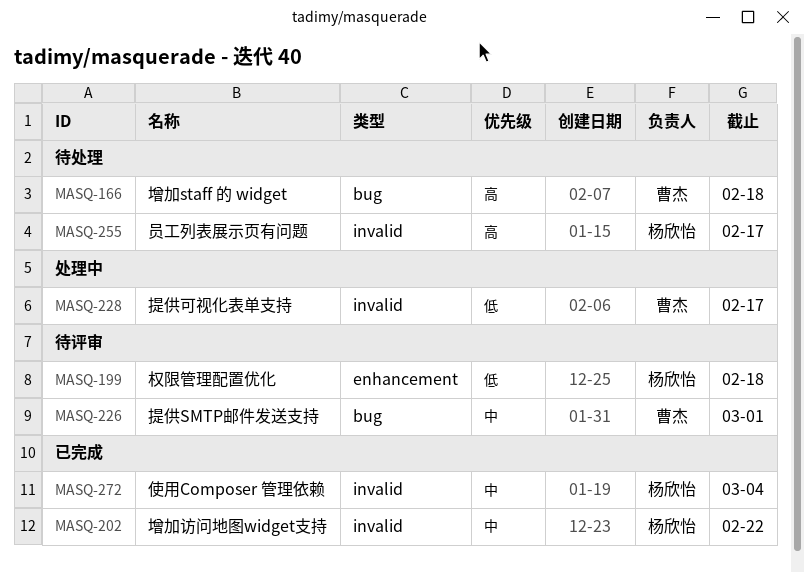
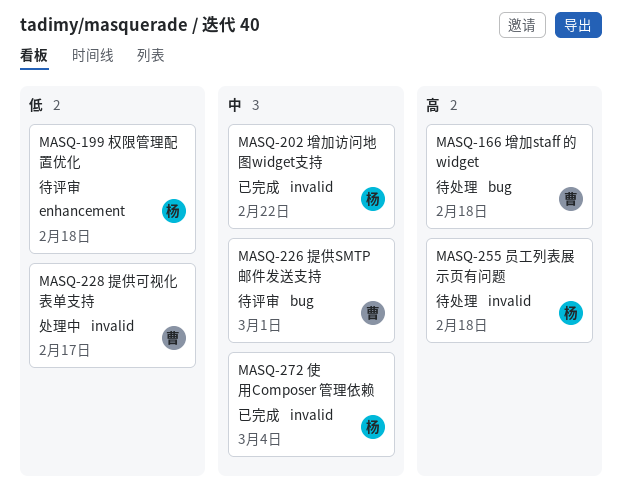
MASQ-255, due: Feb 17 -> Feb 18

